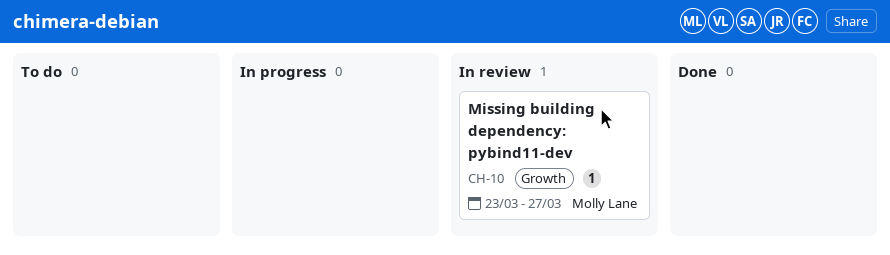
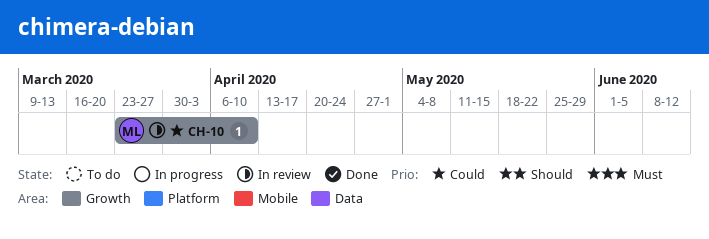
CH-10, due: Mar 27 -> Apr 10

